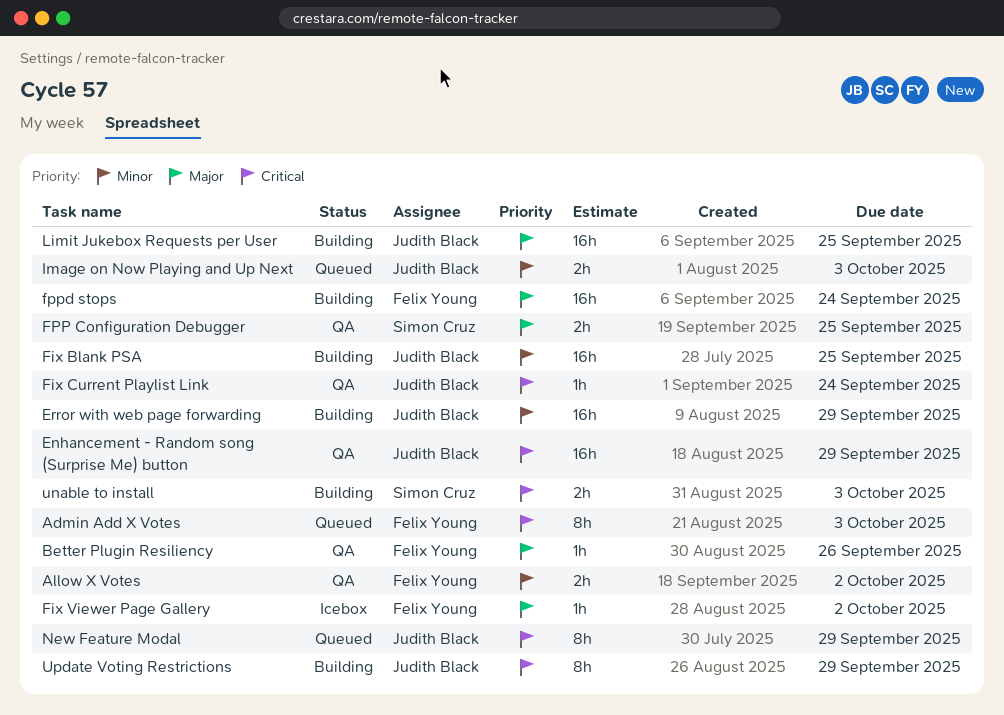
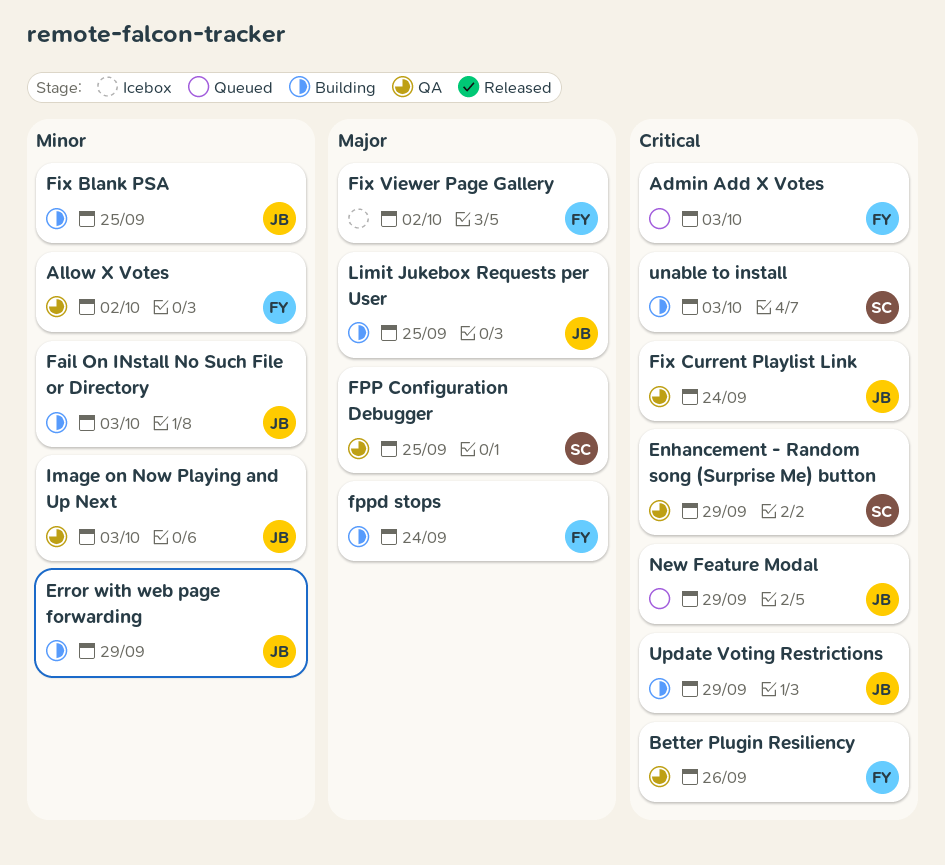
Better Plugin Resiliency, priority: Major -> Critical
Enhancement - Random song (Surprise Me) button, owner: Judith Black -> Simon Cruz
Fail On INstall No Such File or Directory: none -> present
Image on Now Playing and Up Next, status: Queued -> QA

